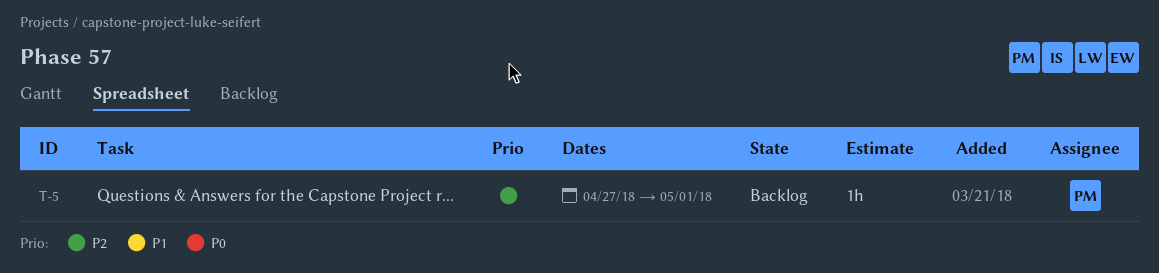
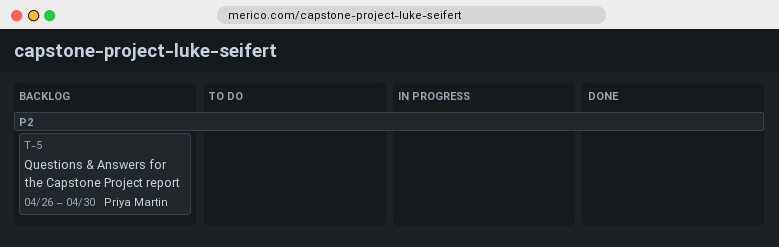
T-5, start: Apr 27 -> Apr 26
T-5, due: May 1 -> Apr 30

